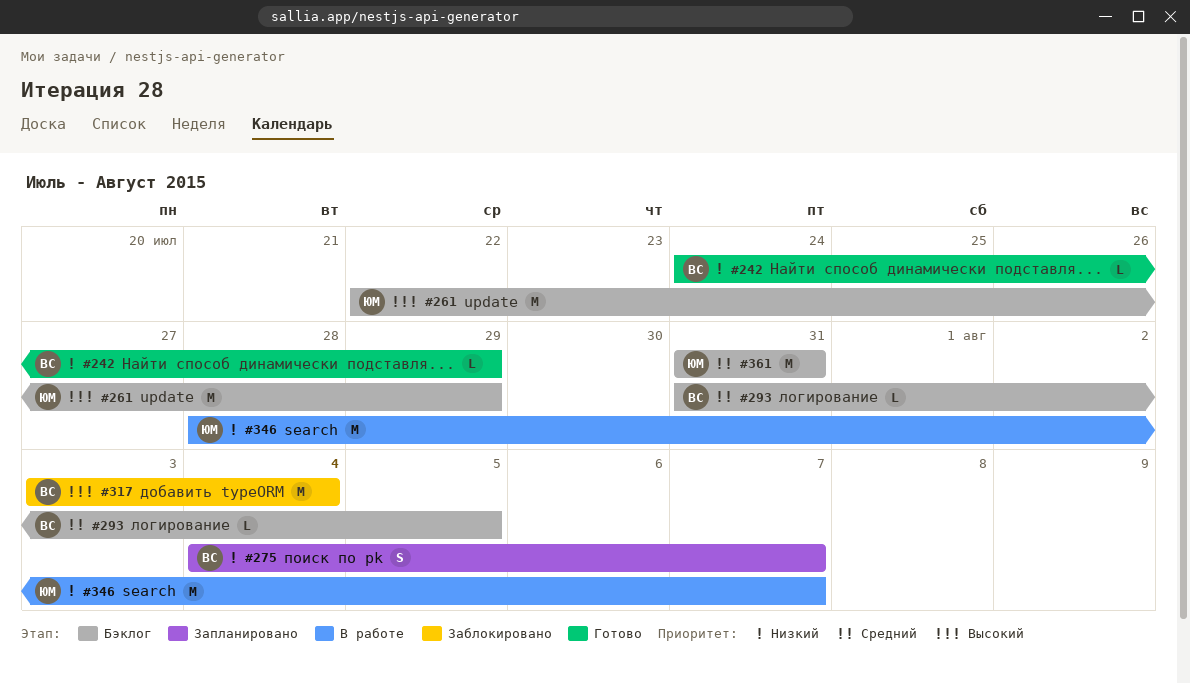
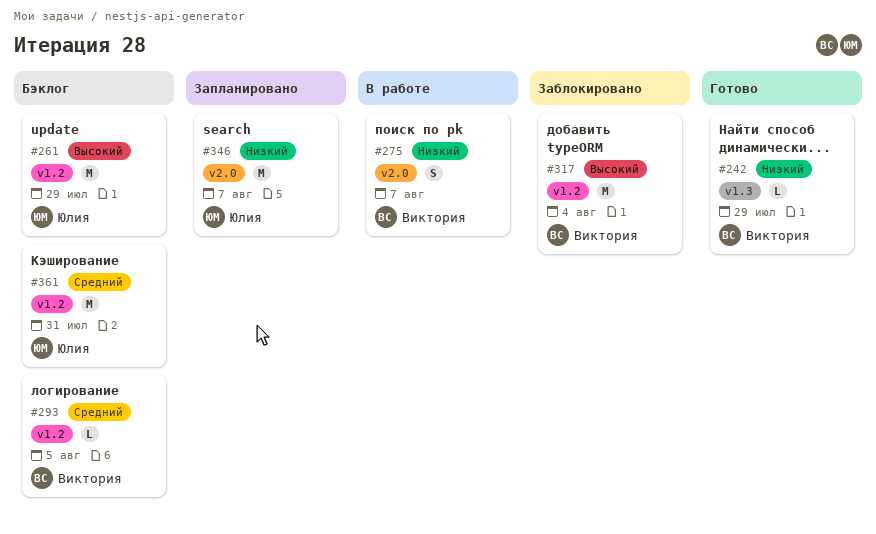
#275, status: Запланировано -> В работе
#346, status: В работе -> Запланировано

